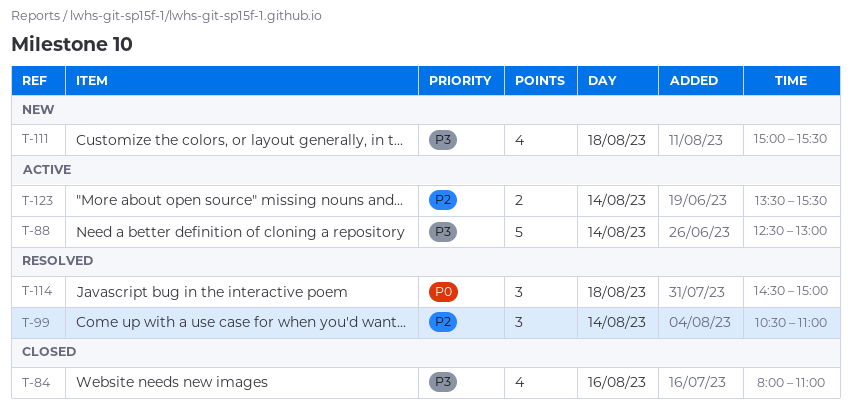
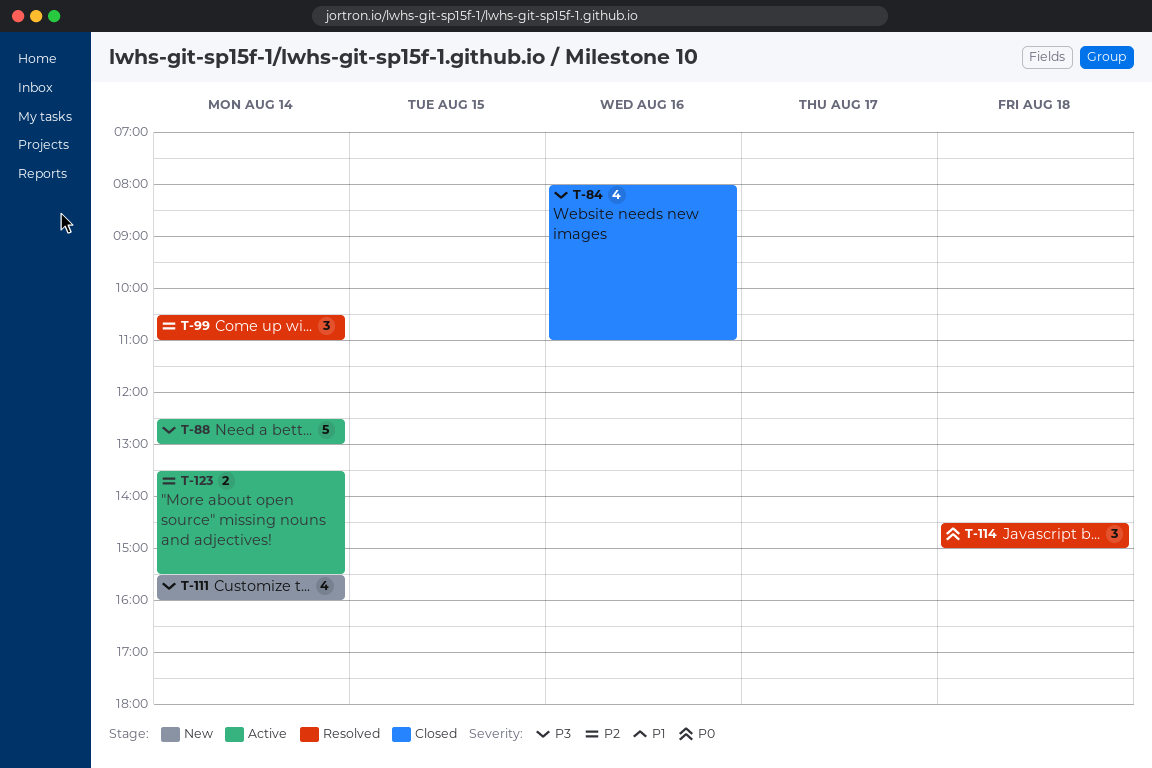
T-111, day: Aug 18 -> Aug 14
T-111, begins: 15:00 -> 15:30
T-111, ends: 15:30 -> 16:00

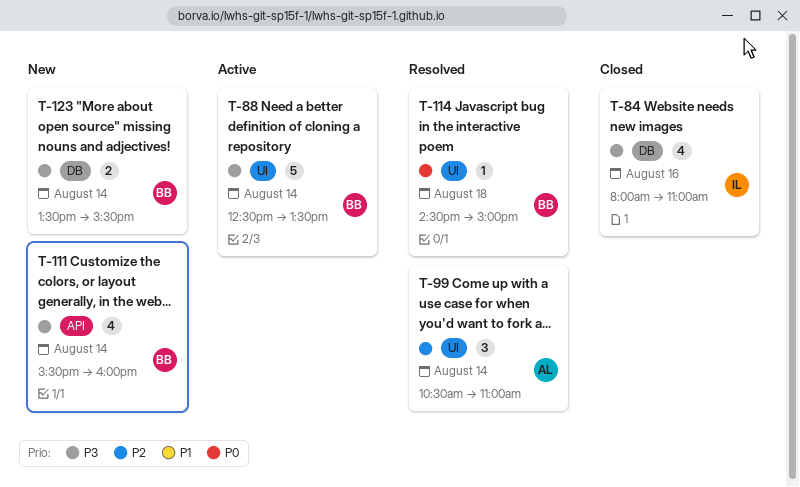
T-88, ends: 13:00 -> 13:30
T-114, estimate: 3 -> 1
T-123, status: Active -> New
T-123, priority: P2 -> P3

